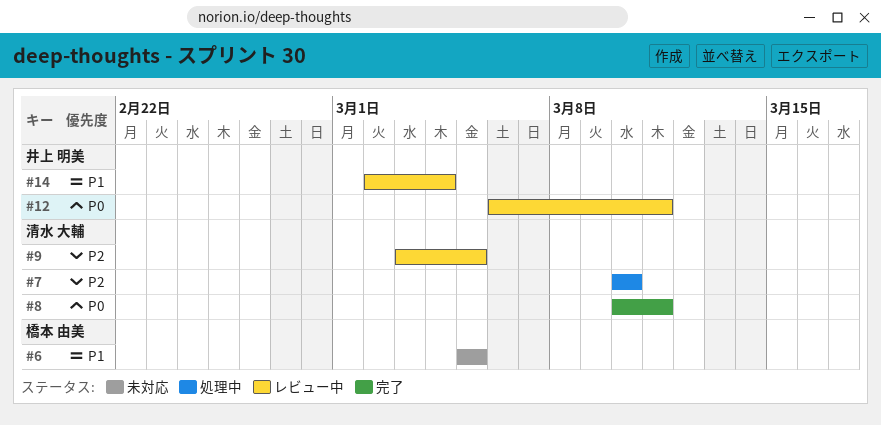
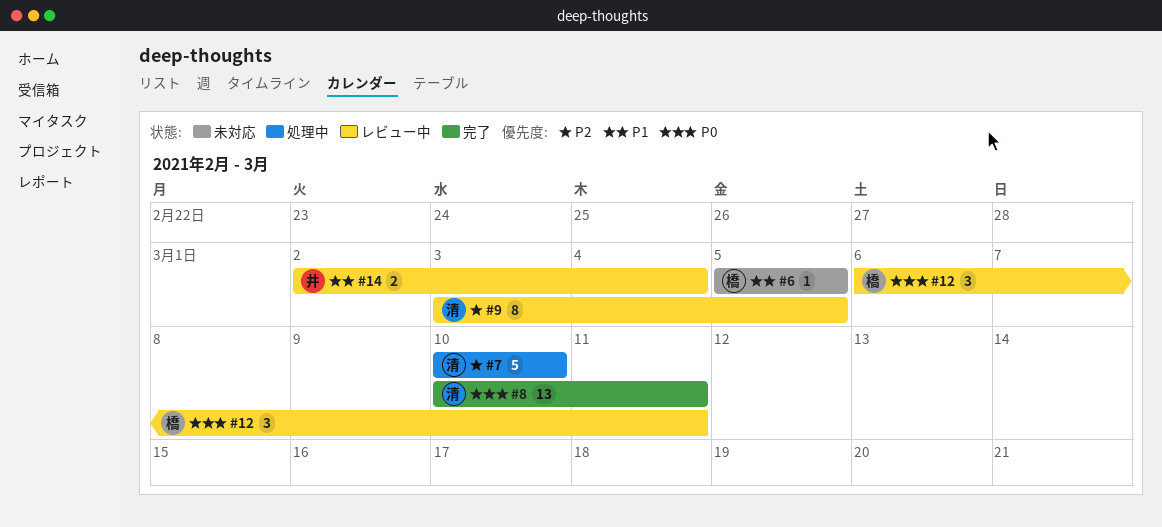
#12, owner: 井上 明美 -> 橋本 由美

